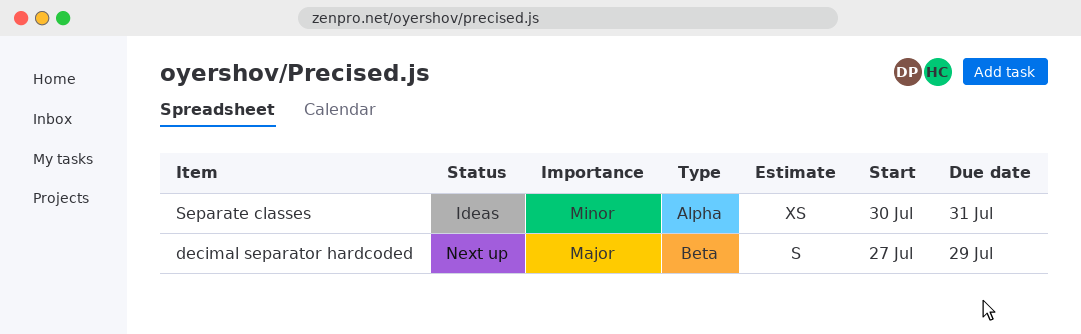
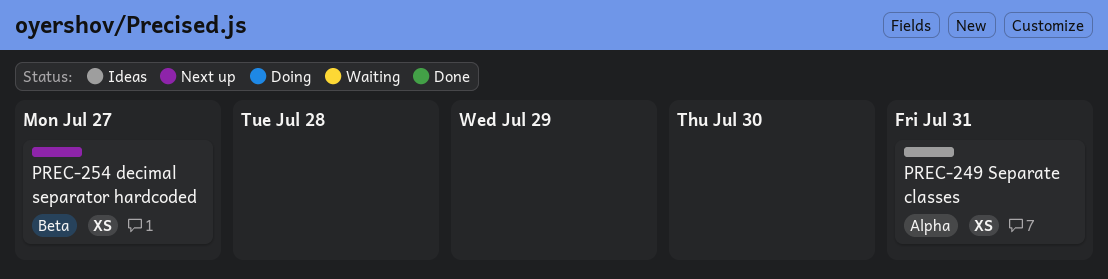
decimal separator hardcoded, estimate: S -> XS
decimal separator hardcoded, due: Jul 29 -> Jul 27

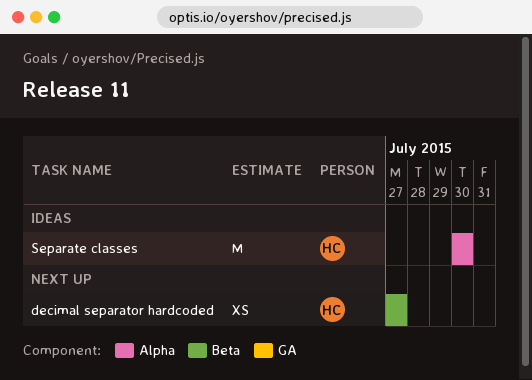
Separate classes, estimate: XS -> M
Separate classes, due: Jul 31 -> Jul 30

